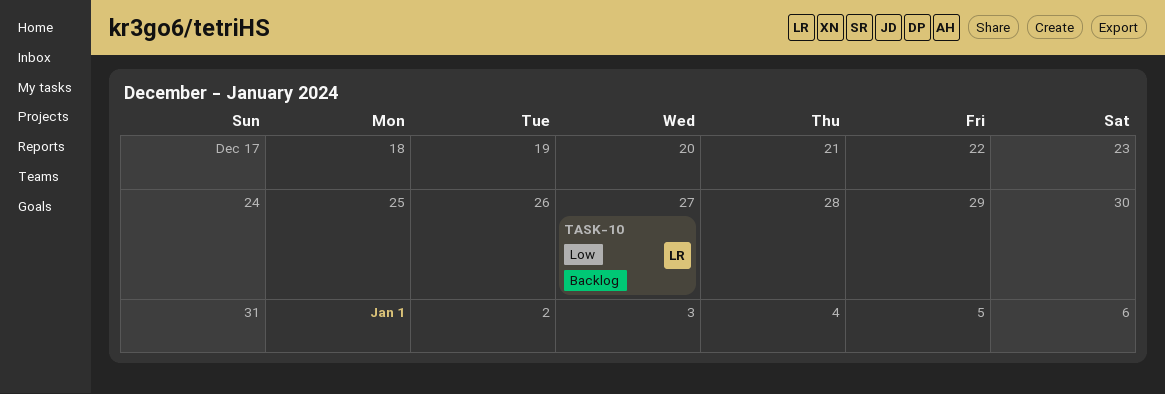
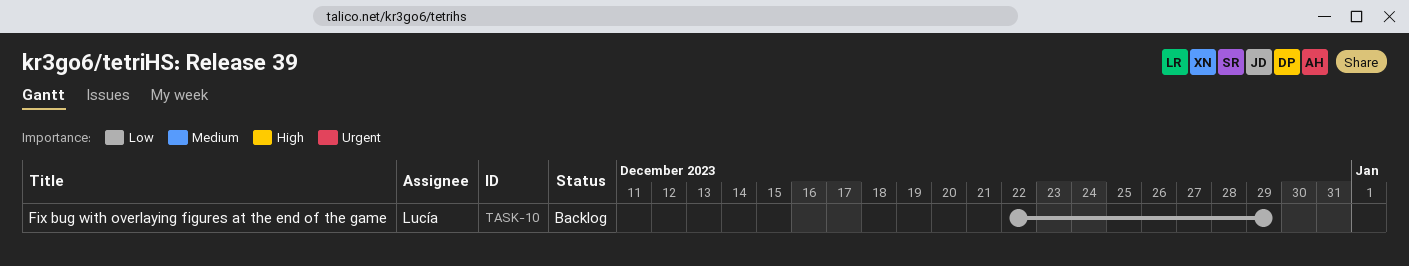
TASK-10, due: Dec 27 -> Dec 29

